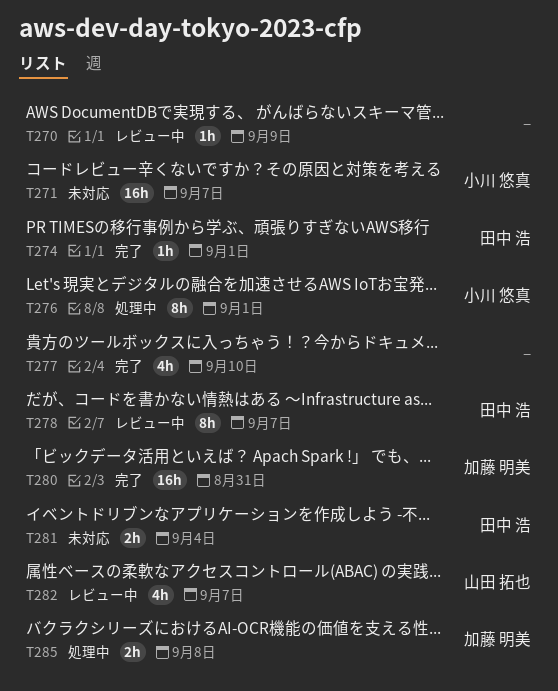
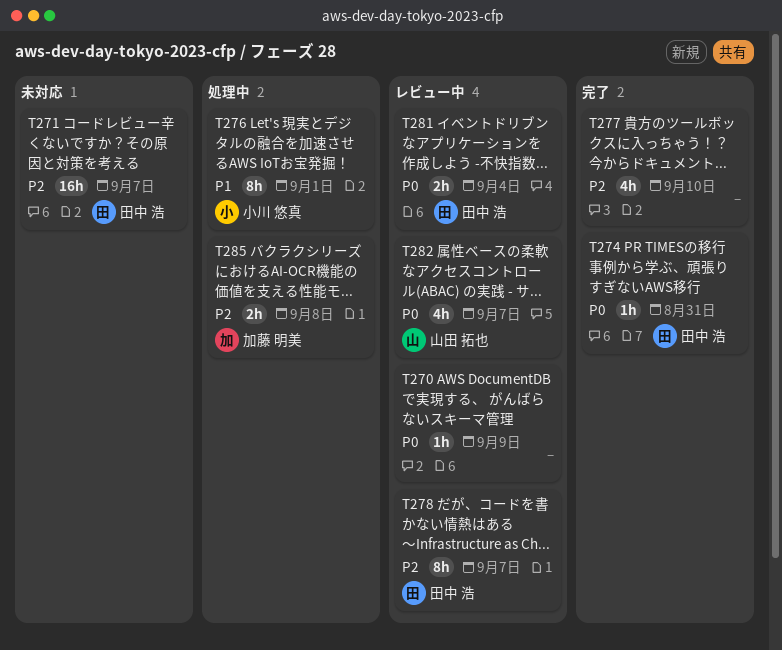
T271, owner: 小川 悠真 -> 田中 浩
T274, due: Sep 1 -> Aug 31
T280: present -> none
T281, status: 未対応 -> レビュー中

